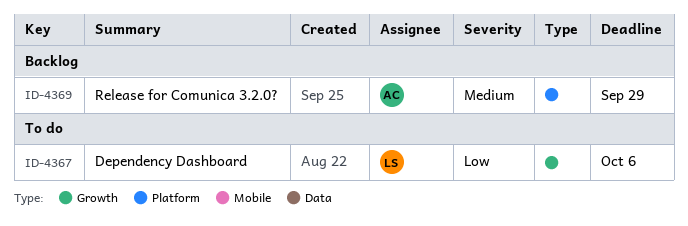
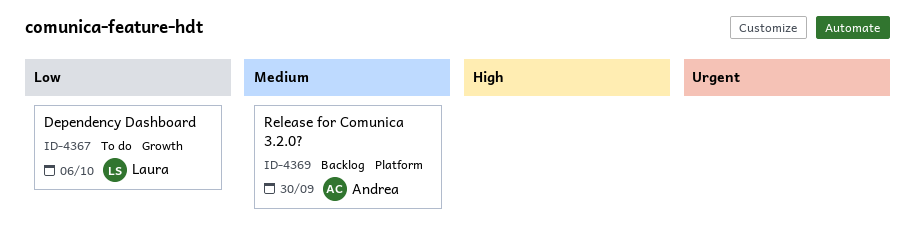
ID-4369, due: Sep 29 -> Sep 30

